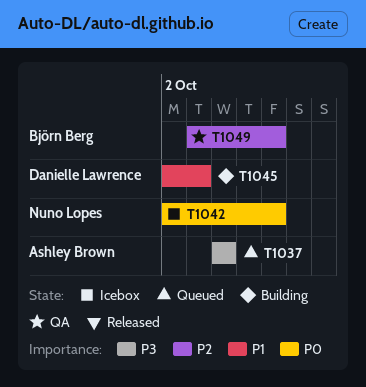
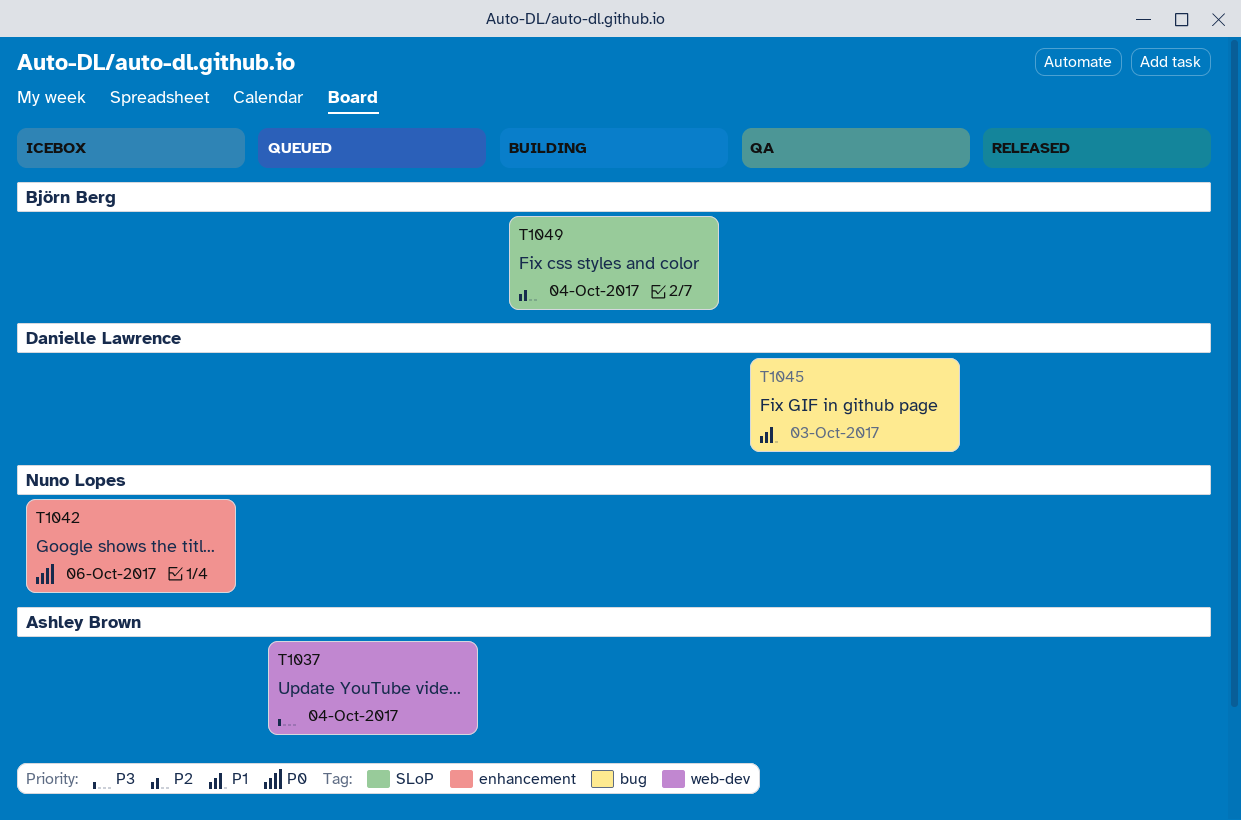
T1045, status: Building -> QA
T1049, status: QA -> Building
T1049, due: Oct 6 -> Oct 4

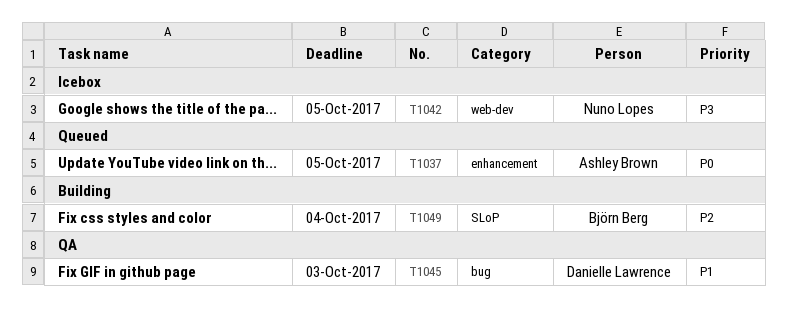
T1037, priority: P3 -> P0
T1037, label: web-dev -> enhancement
T1037, due: Oct 4 -> Oct 5
T1042, priority: P0 -> P3
T1042, label: enhancement -> web-dev
T1042, due: Oct 6 -> Oct 5

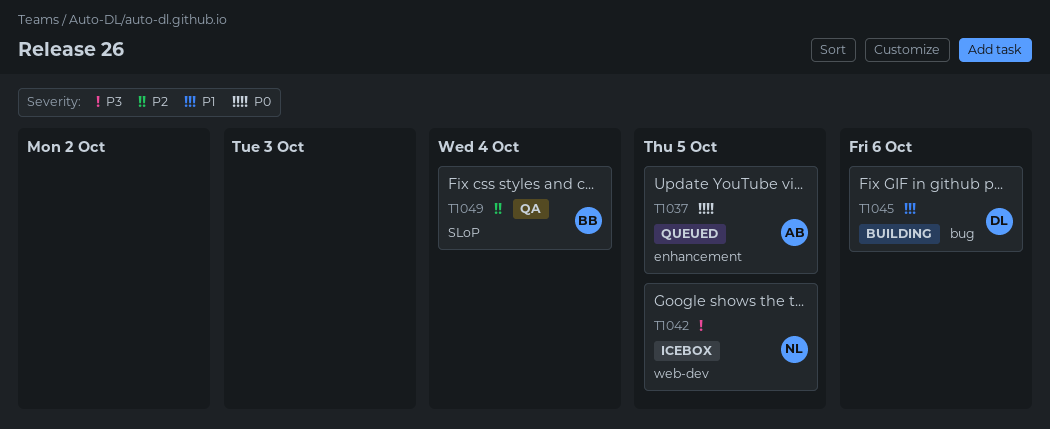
T1045, status: QA -> Building
T1045, due: Oct 3 -> Oct 6
T1049, status: Building -> QA

